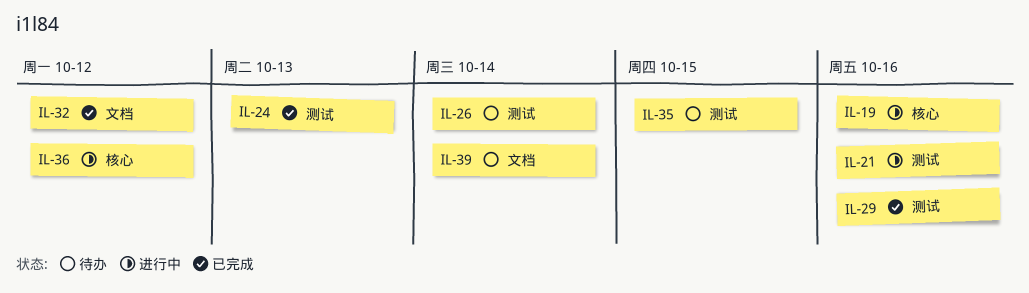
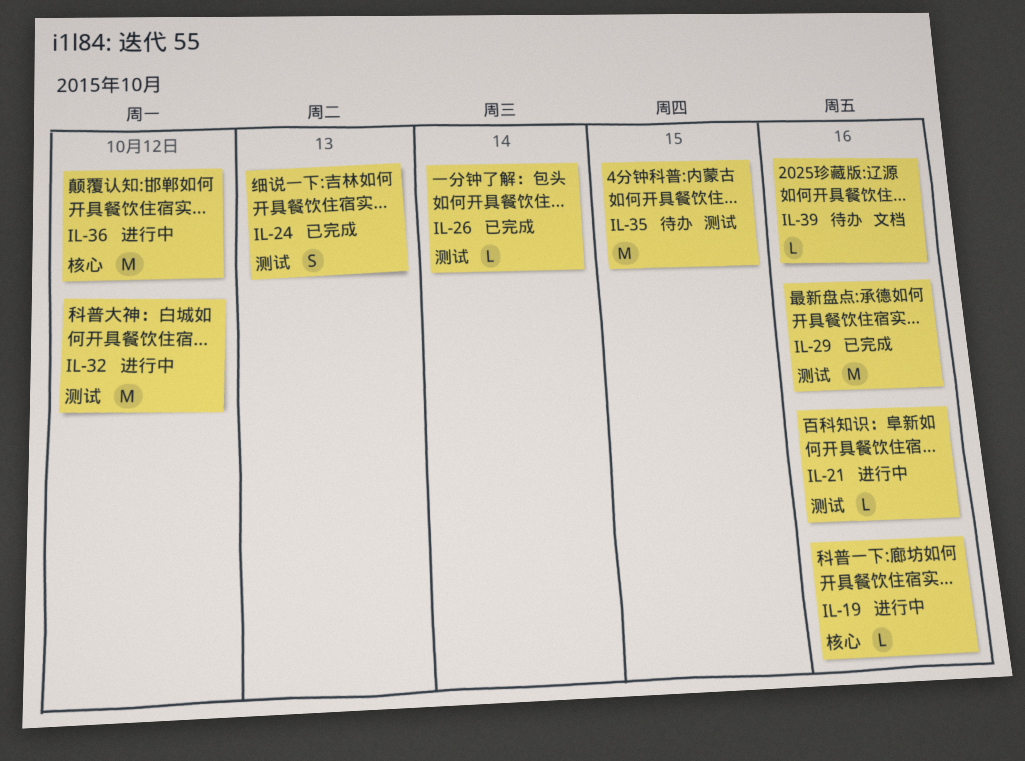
IL-26, status: 待办 -> 已完成
IL-32, status: 已完成 -> 进行中
IL-32, label: 文档 -> 测试
IL-39, due: Oct 14 -> Oct 16

